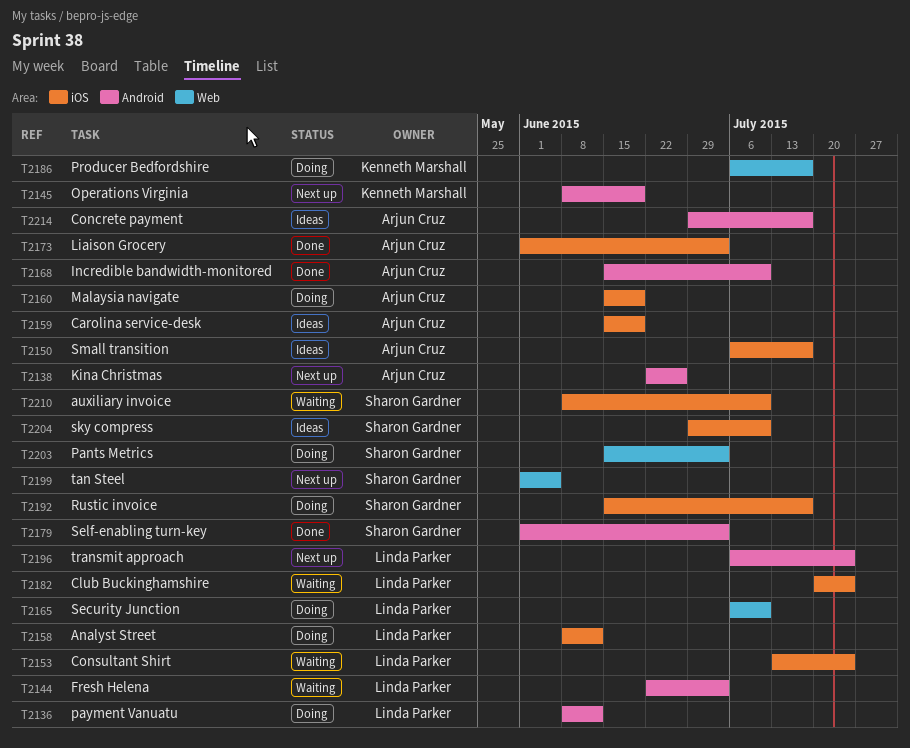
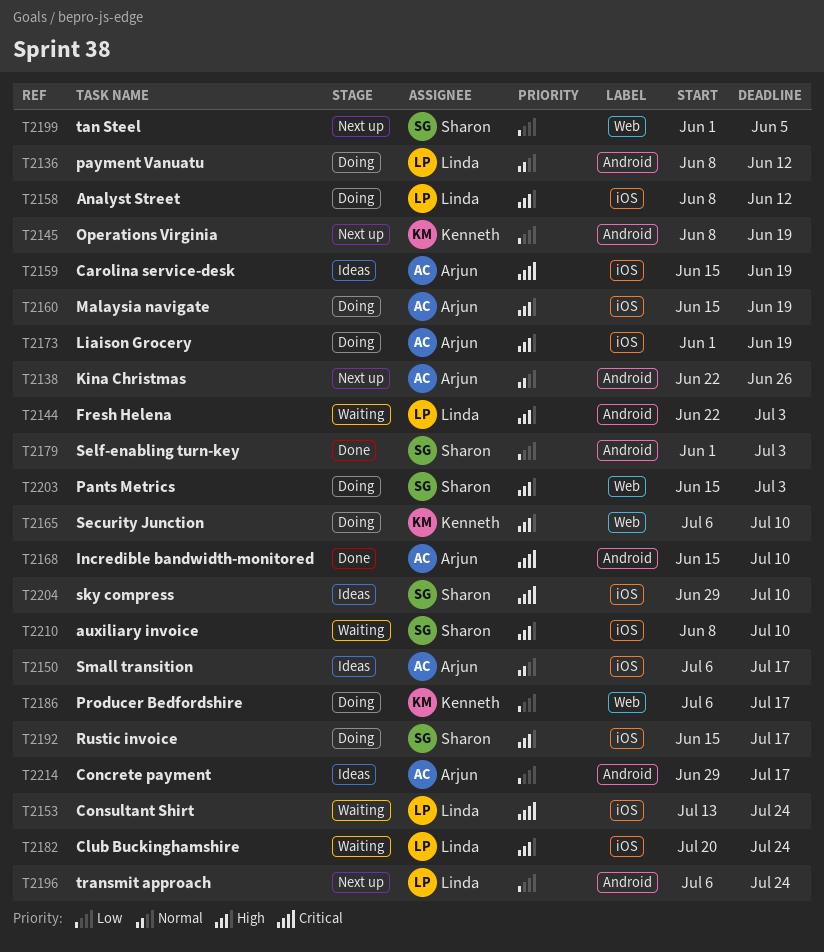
T2165, owner: Linda Parker -> Kenneth Marshall
T2173, status: Done -> Doing
T2173, due: Jul 3 -> Jun 19

